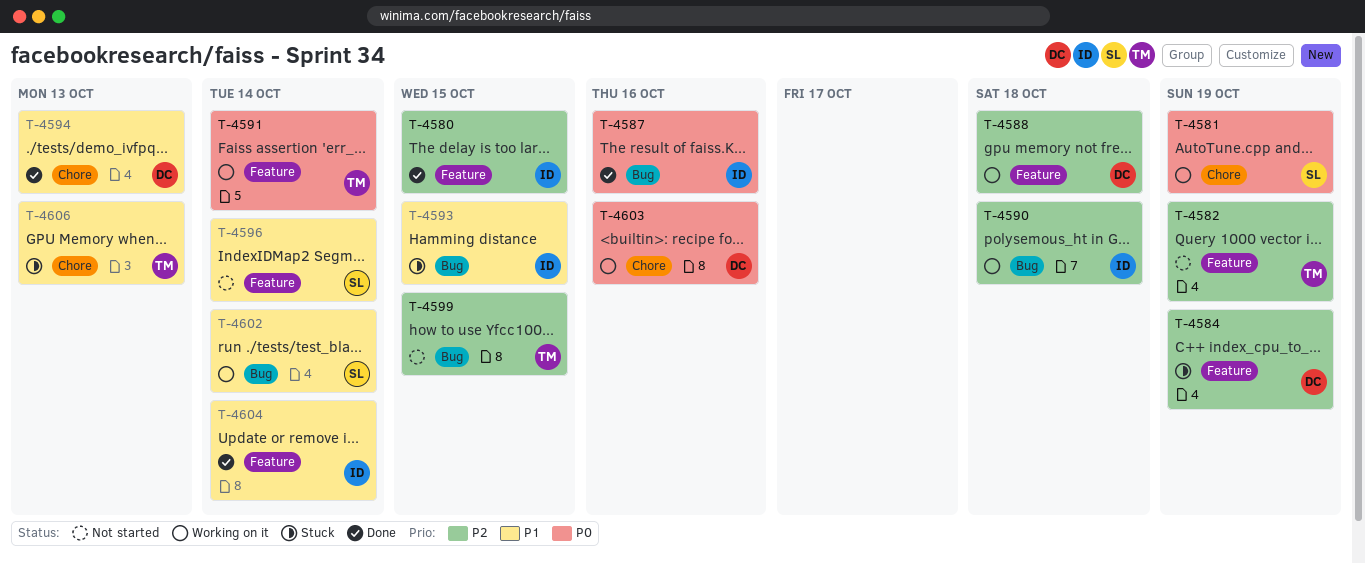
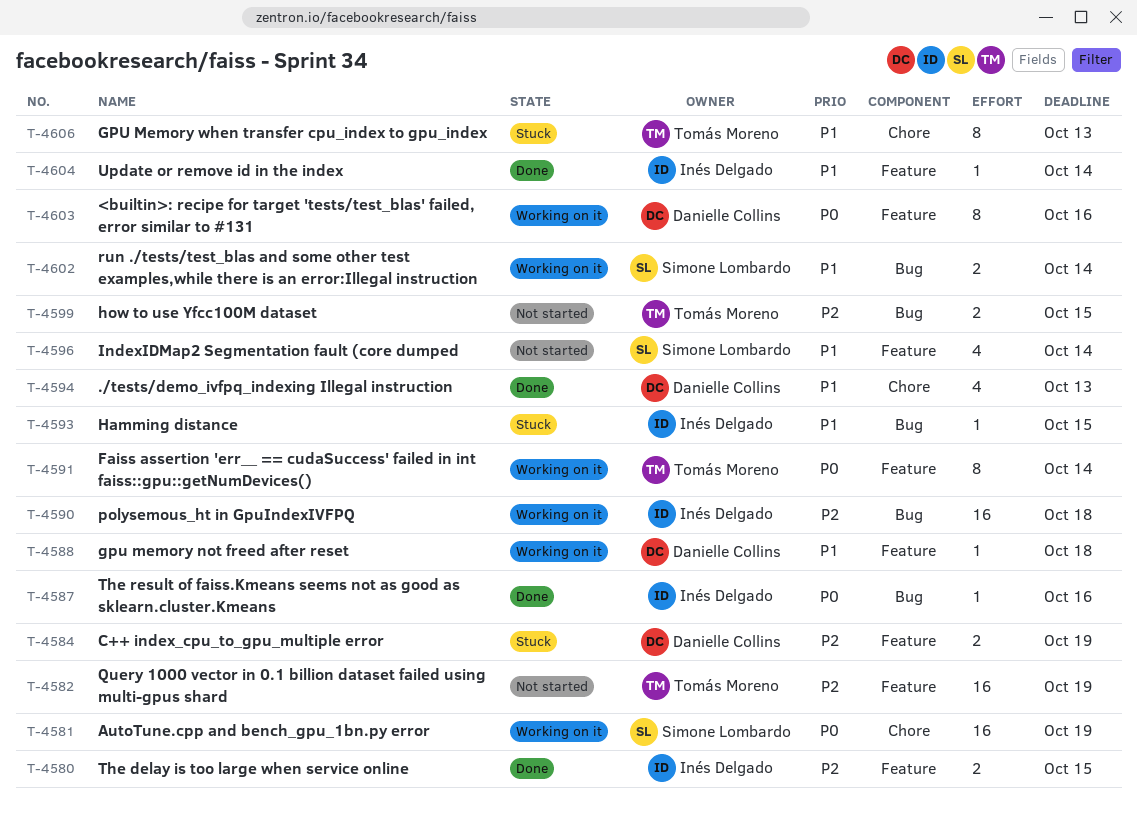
T-4588, priority: P2 -> P1
T-4603, label: Chore -> Feature

